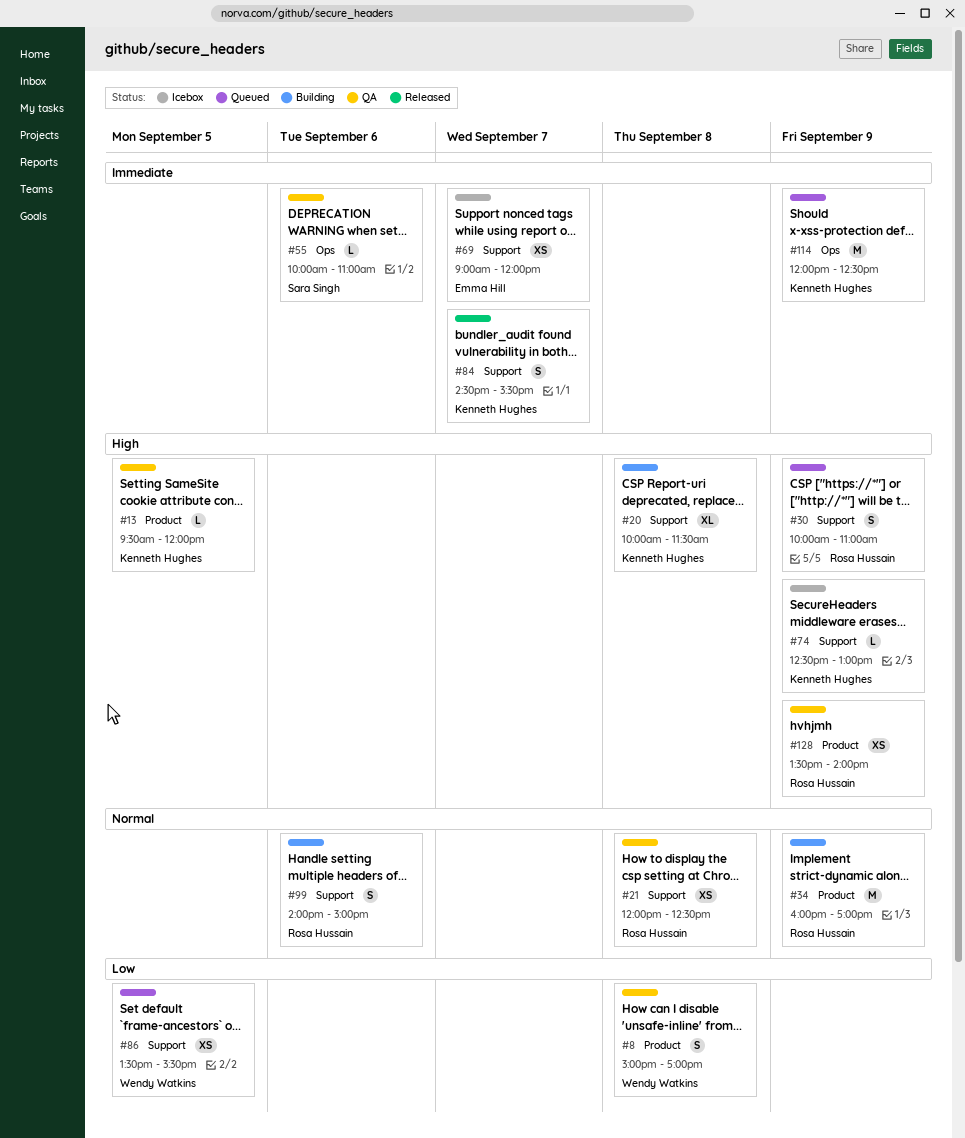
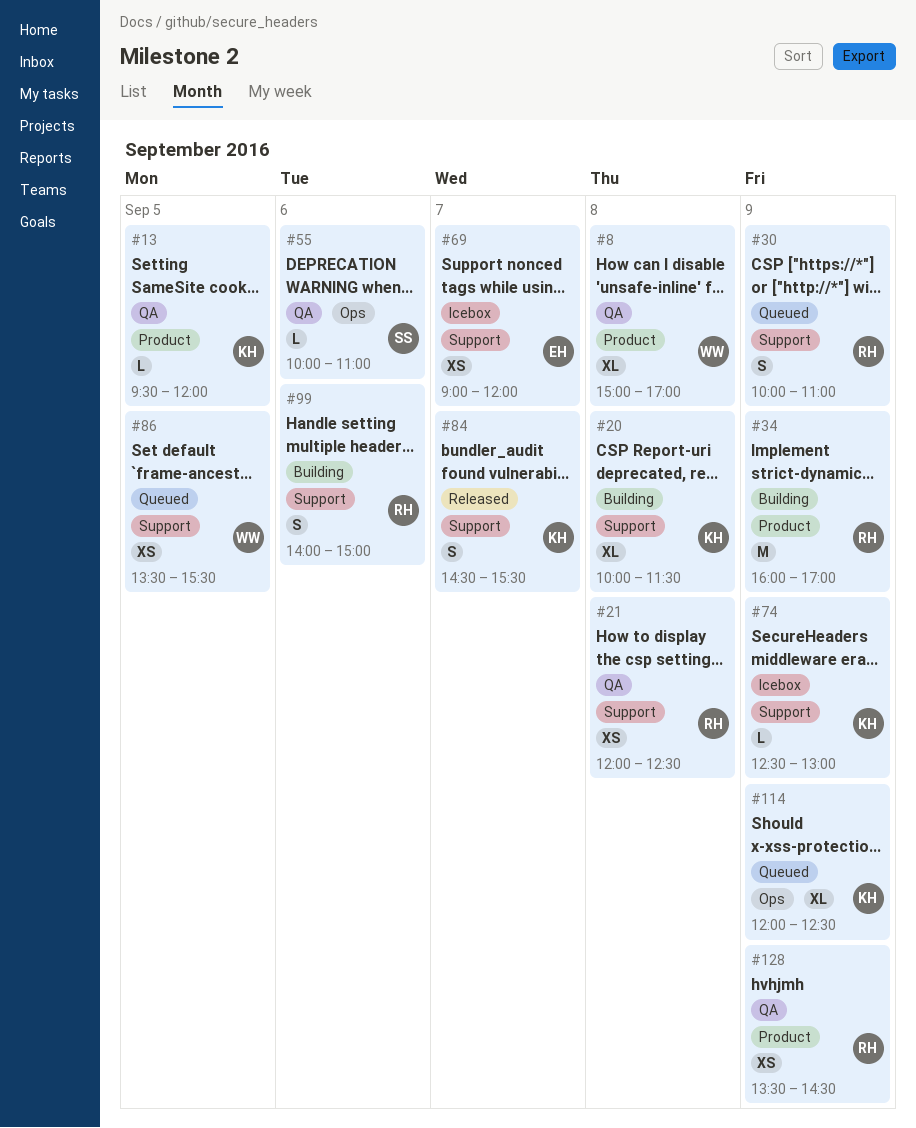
#8, estimate: S -> XL
#114, estimate: M -> XL
#128, ends: 14:00 -> 14:30

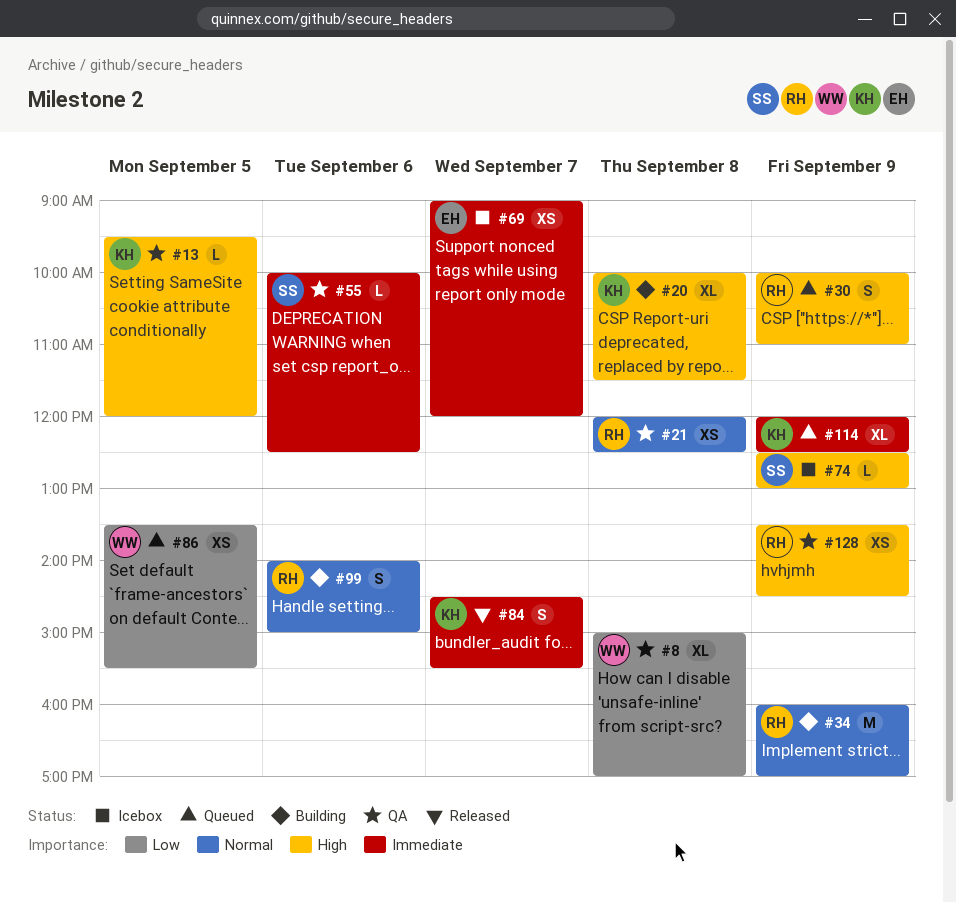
#55, ends: 11:00 -> 12:30
#74, owner: KH -> SS

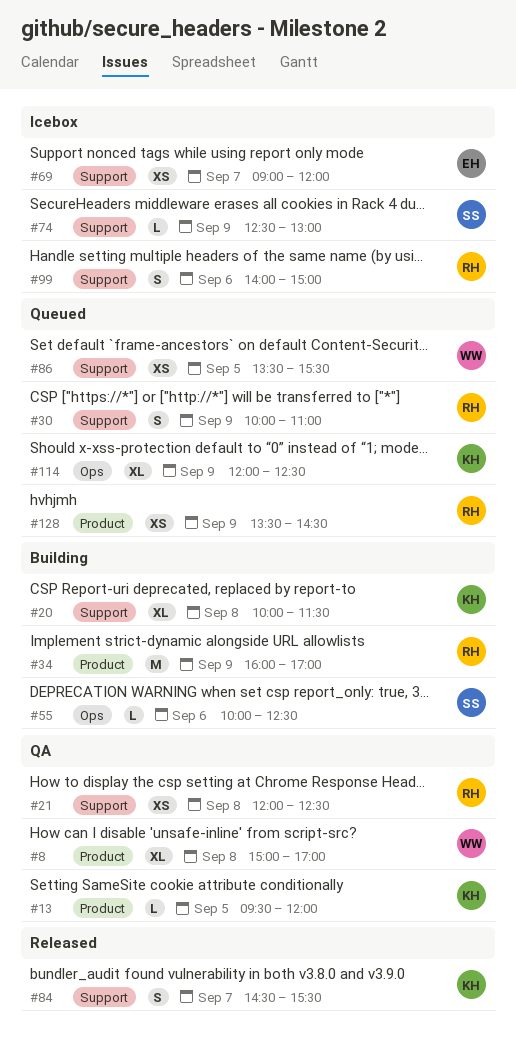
#55, status: QA -> Building
#99, status: Building -> Icebox
#128, status: QA -> Queued

